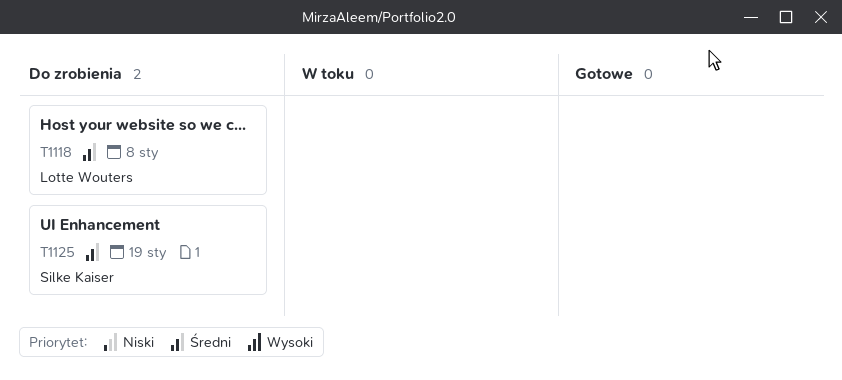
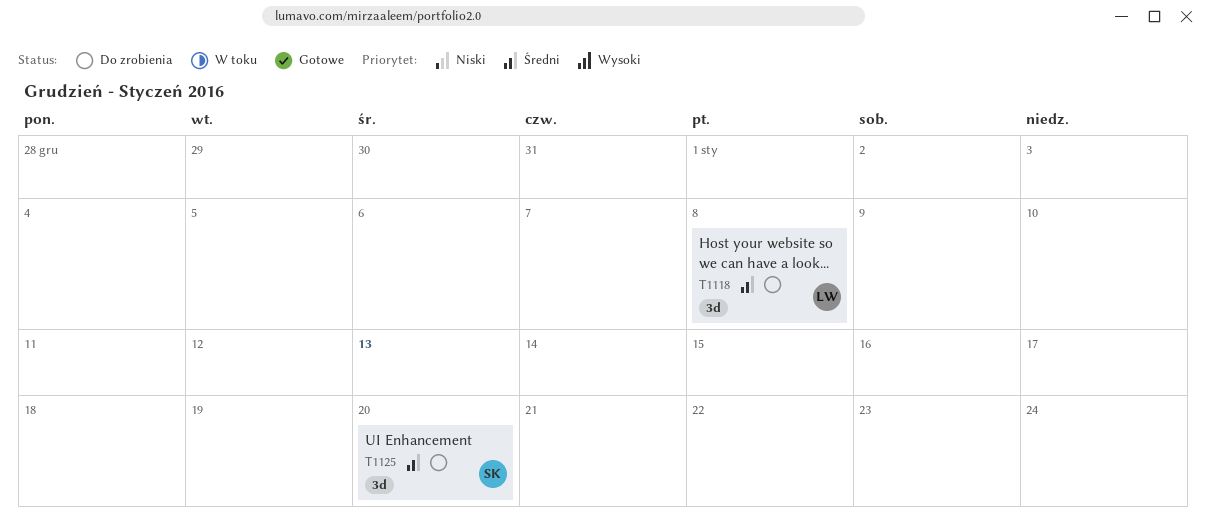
T1125, due: Jan 19 -> Jan 20

